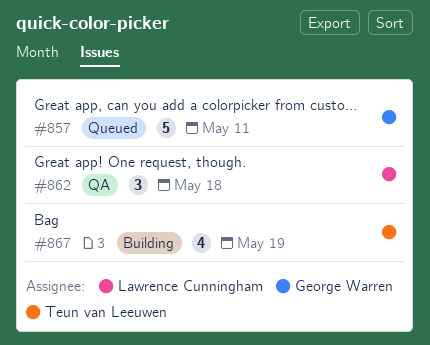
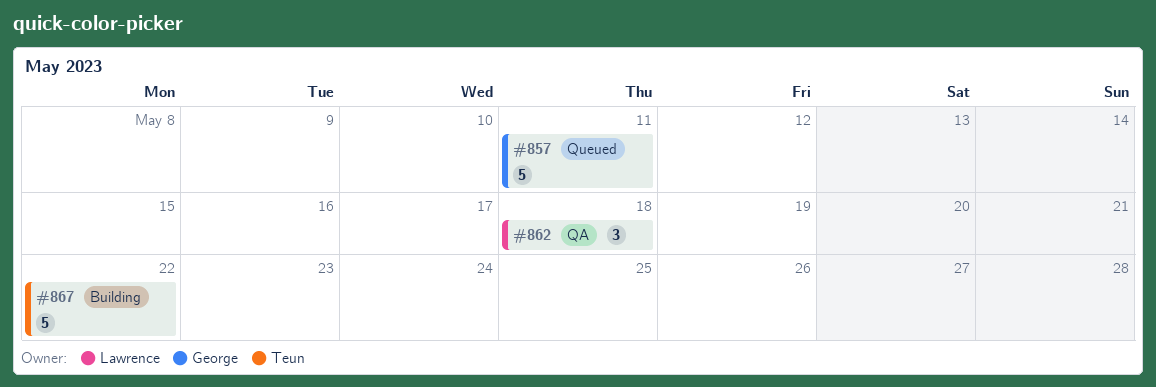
#867, estimate: 4 -> 5
#867, due: May 19 -> May 22

